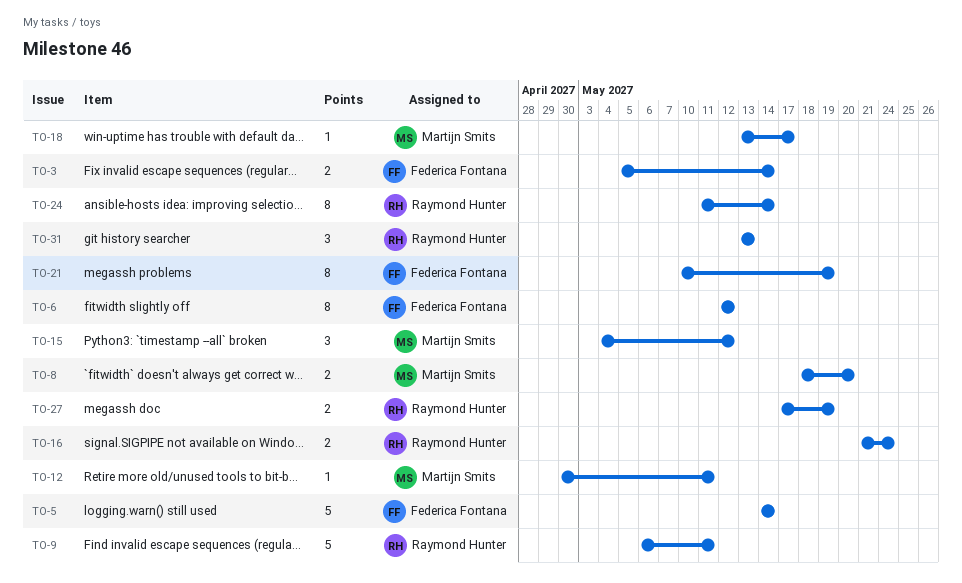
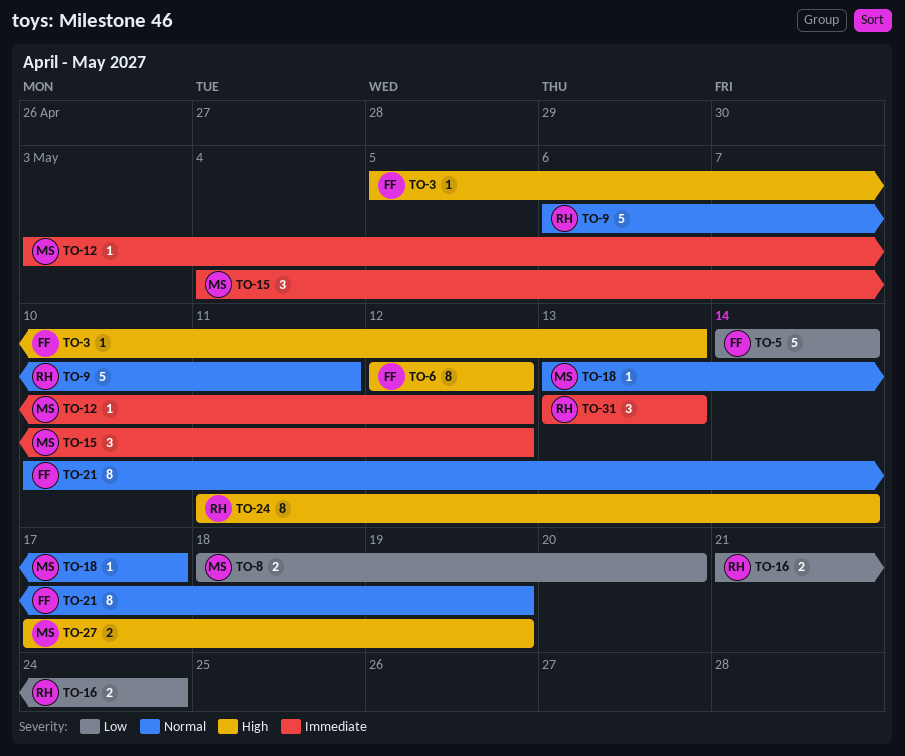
TO-3, estimate: 2 -> 1
TO-3, due: May 14 -> May 13
TO-12, start: Apr 30 -> May 3
TO-12, due: May 11 -> May 12
TO-27, owner: Raymond Hunter -> Martijn Smits

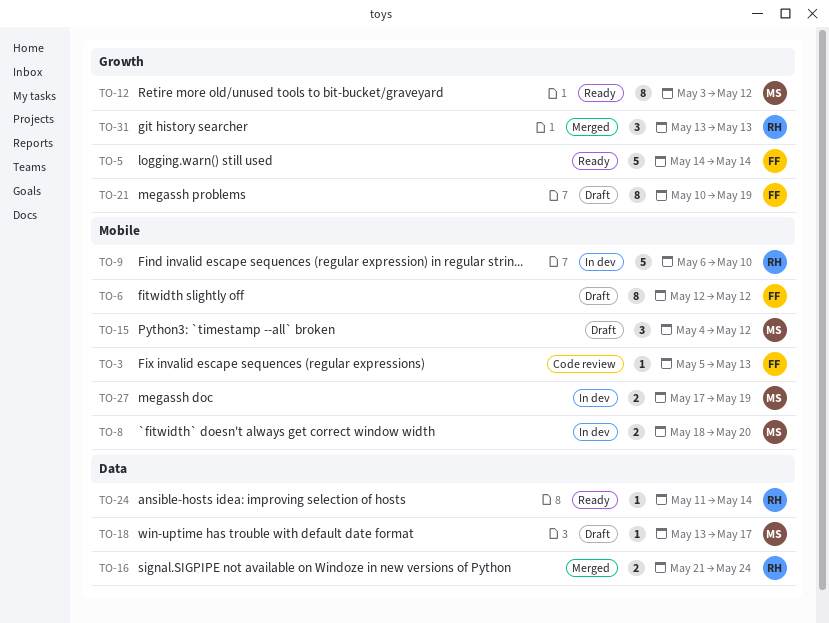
TO-9, due: May 11 -> May 10
TO-12, estimate: 1 -> 8
TO-24, estimate: 8 -> 1

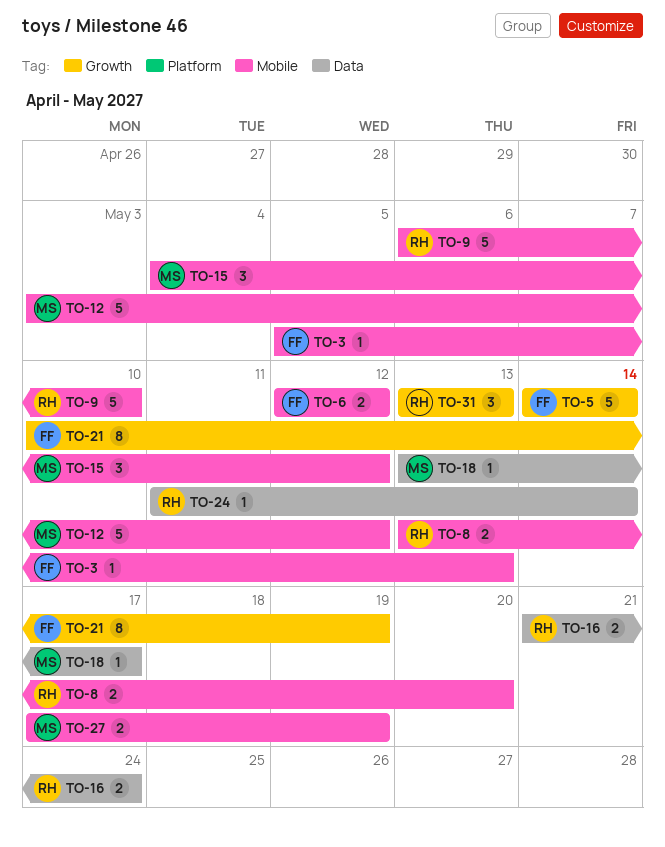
TO-6, estimate: 8 -> 2
TO-8, owner: MS -> RH
TO-8, start: May 18 -> May 13
TO-12, label: Growth -> Mobile
TO-12, estimate: 8 -> 5

